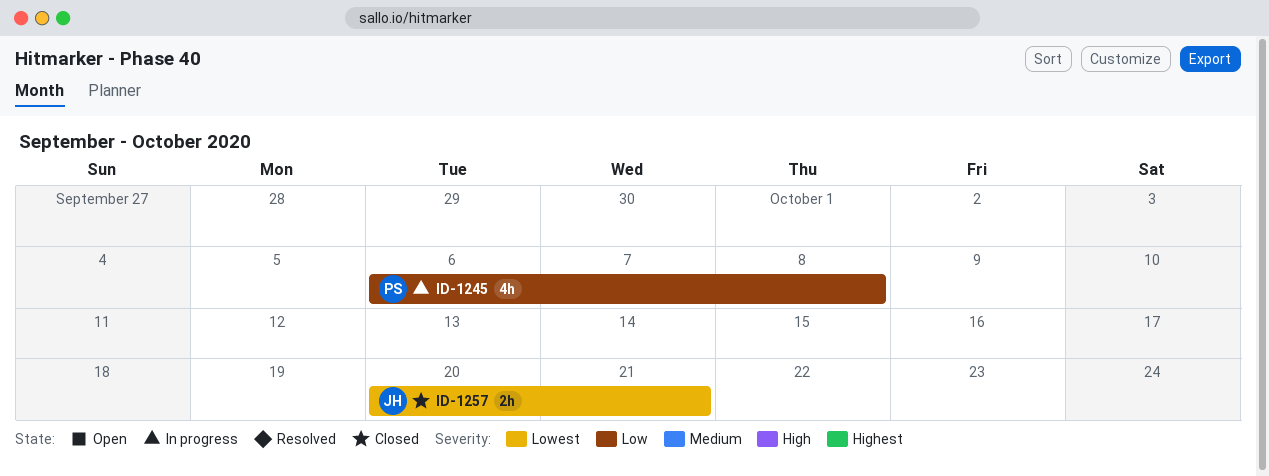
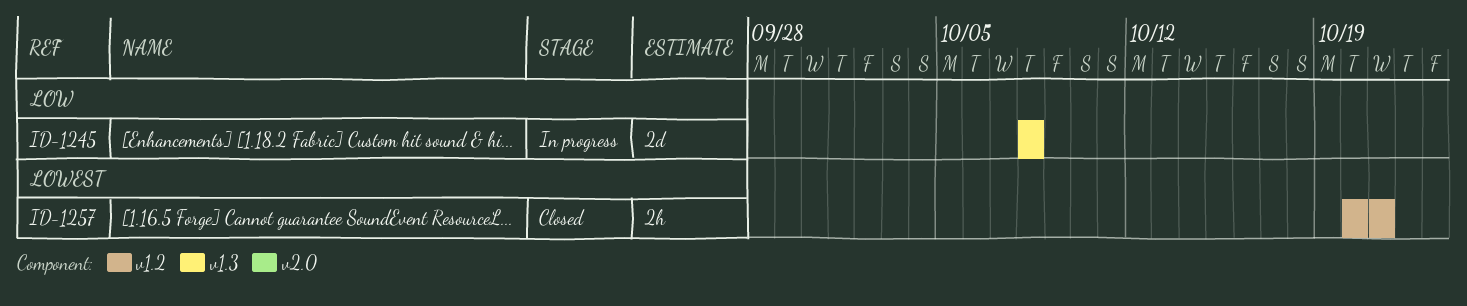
ID-1245, estimate: 4h -> 2d
ID-1245, start: Oct 6 -> Oct 8

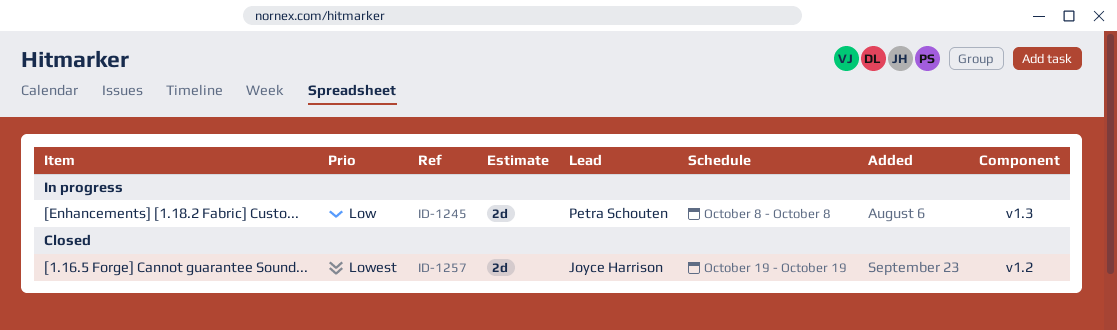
ID-1257, estimate: 2h -> 2d
ID-1257, start: Oct 20 -> Oct 19
ID-1257, due: Oct 21 -> Oct 19

